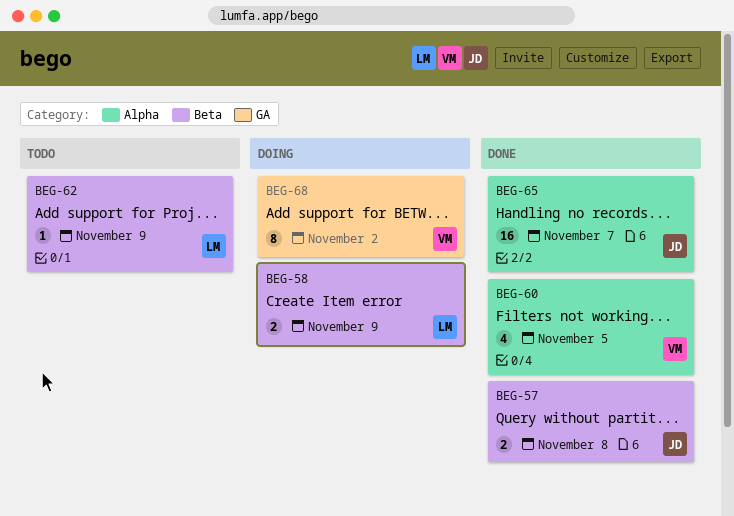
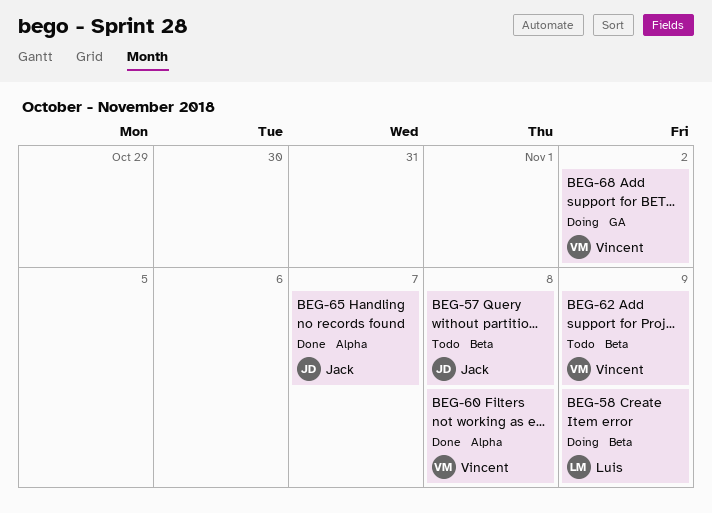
BEG-57, status: Done -> Todo
BEG-60, due: Nov 5 -> Nov 8
BEG-62, owner: Luis -> Vincent

